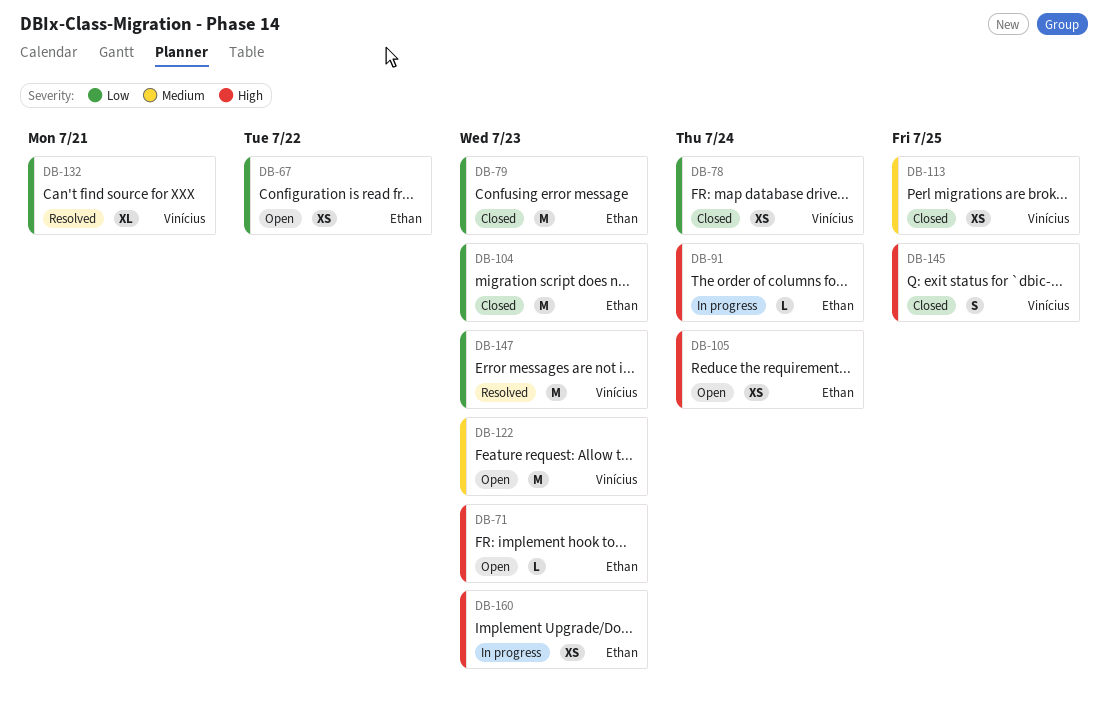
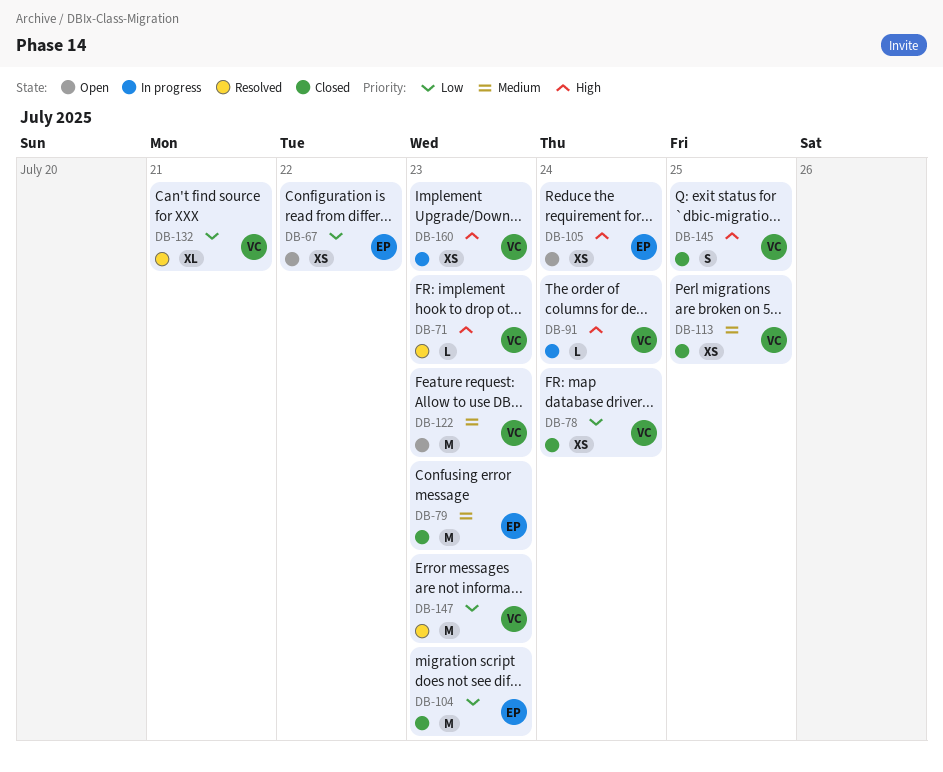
DB-71, status: Open -> Resolved
DB-71, owner: Ethan -> Vinícius
DB-79, priority: Low -> Medium
DB-91, owner: Ethan -> Vinícius
DB-160, owner: Ethan -> Vinícius

